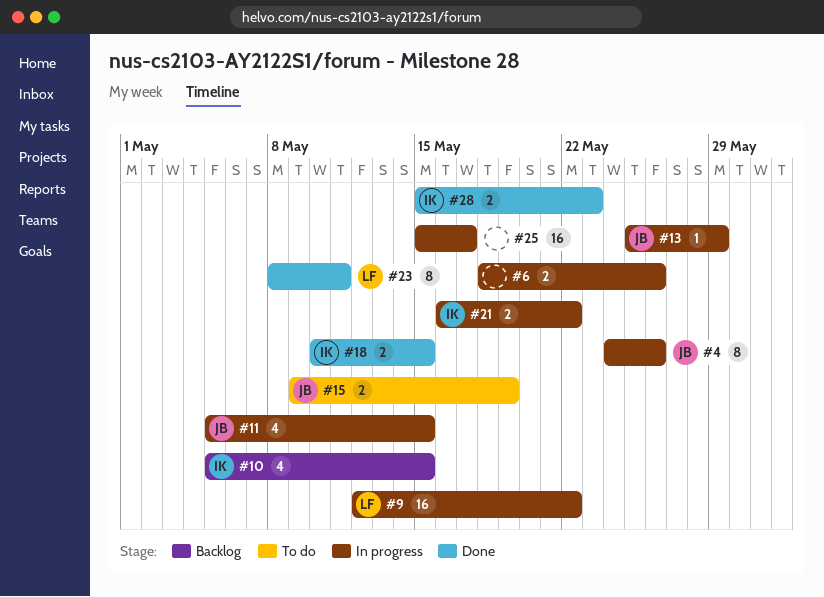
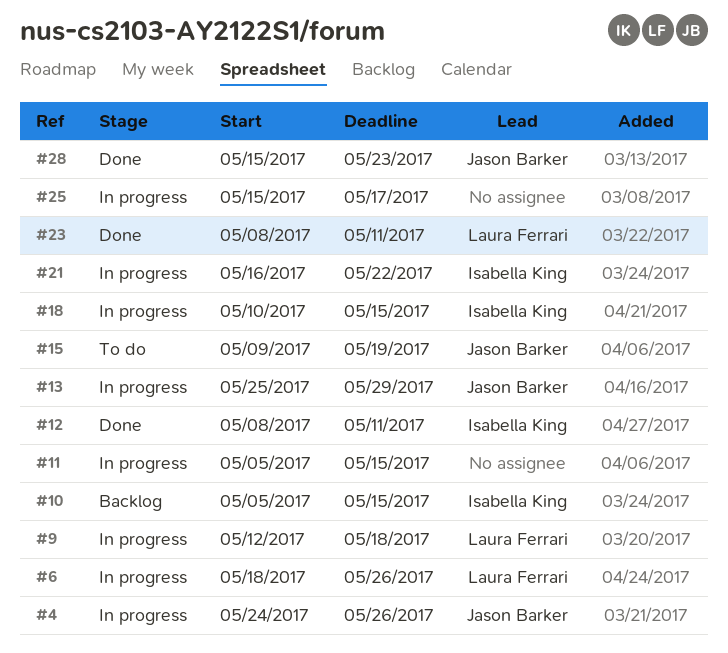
#6, owner: none -> Laura Ferrari
#9, due: May 22 -> May 18
#11, owner: Jason Barker -> none
#12: none -> present
#18, status: Done -> In progress
#28, owner: Isabella King -> Jason Barker

